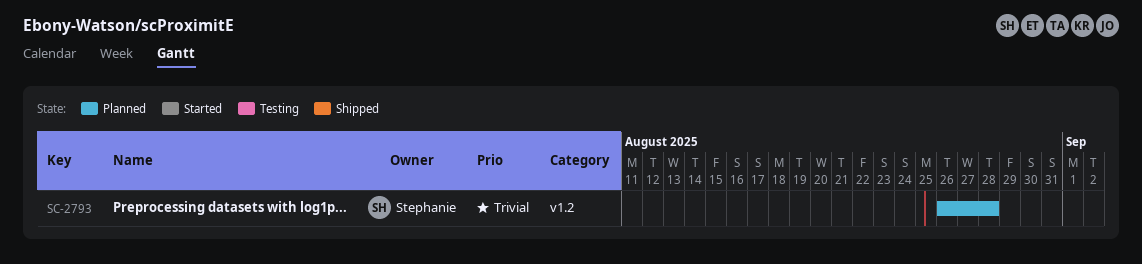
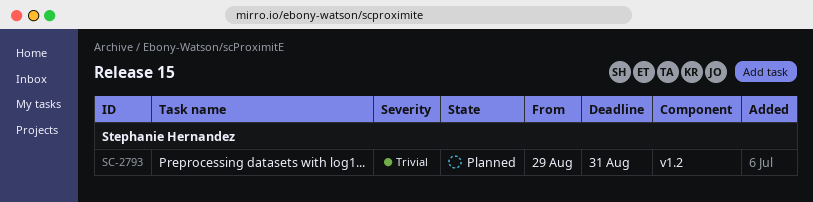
SC-2793, start: Aug 26 -> Aug 29
SC-2793, due: Aug 28 -> Aug 31

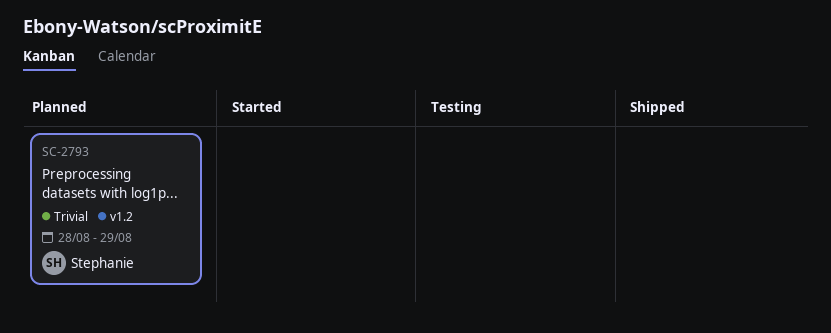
SC-2793, start: Aug 29 -> Aug 28
SC-2793, due: Aug 31 -> Aug 29

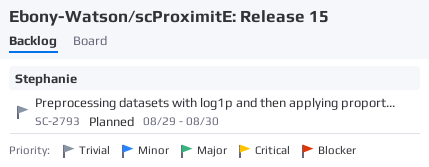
SC-2793, start: Aug 28 -> Aug 29
SC-2793, due: Aug 29 -> Aug 30

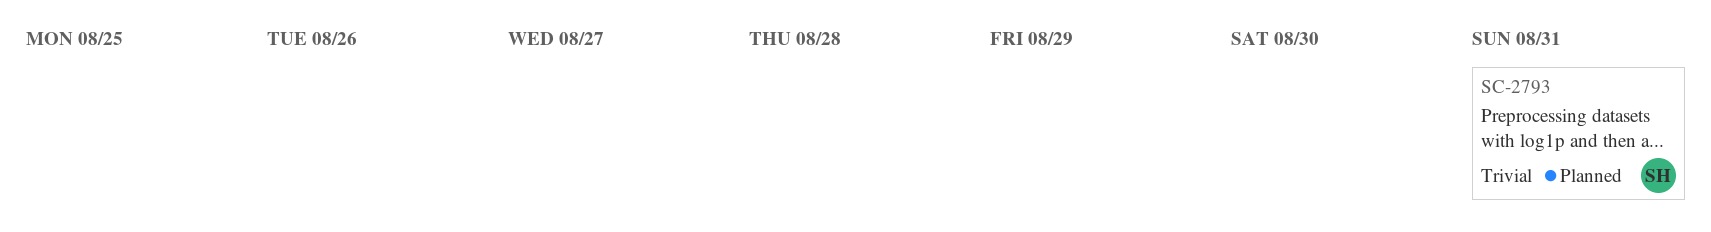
SC-2793, due: Aug 30 -> Aug 31

